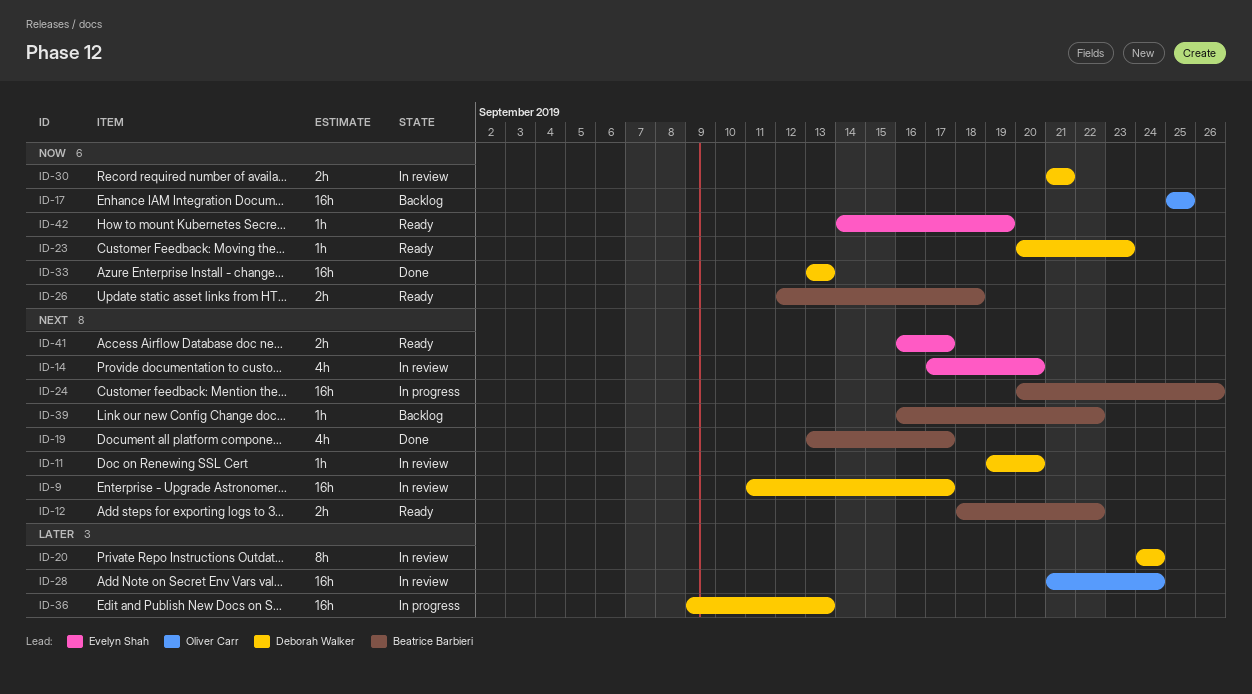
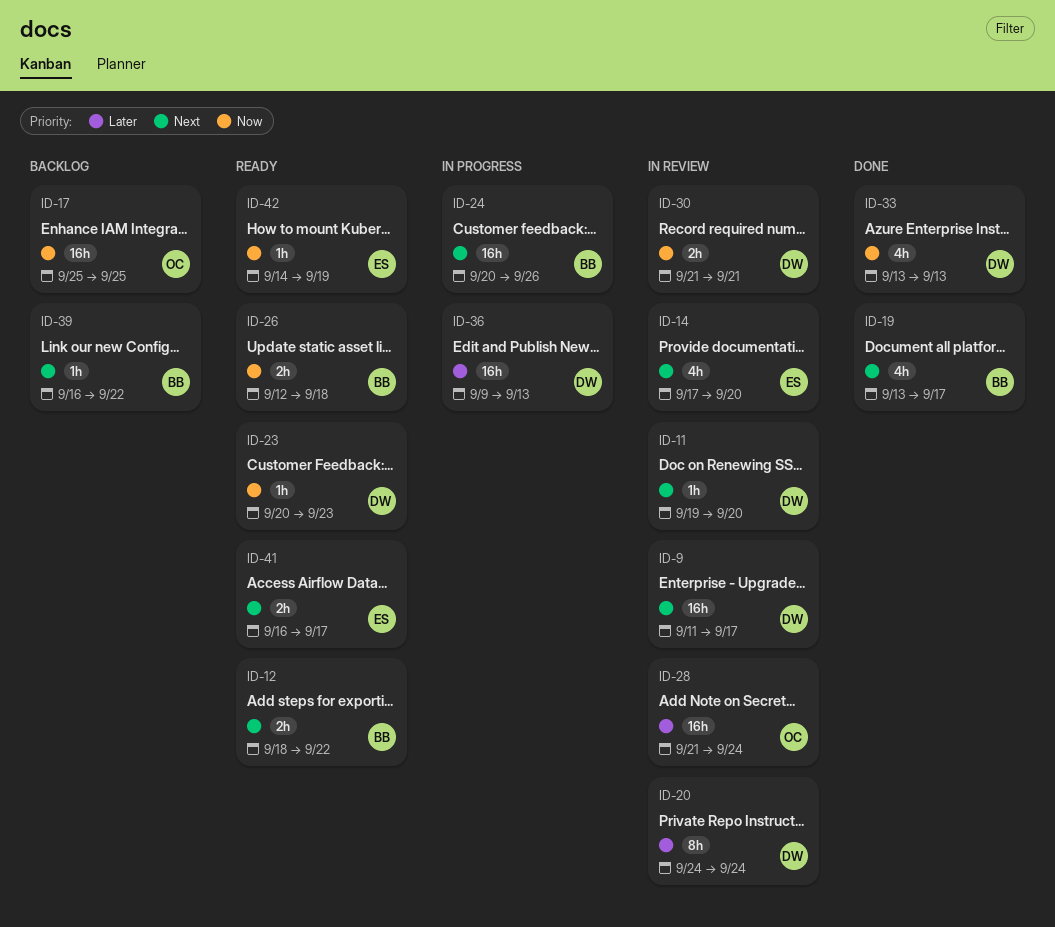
ID-33, estimate: 16h -> 4h

